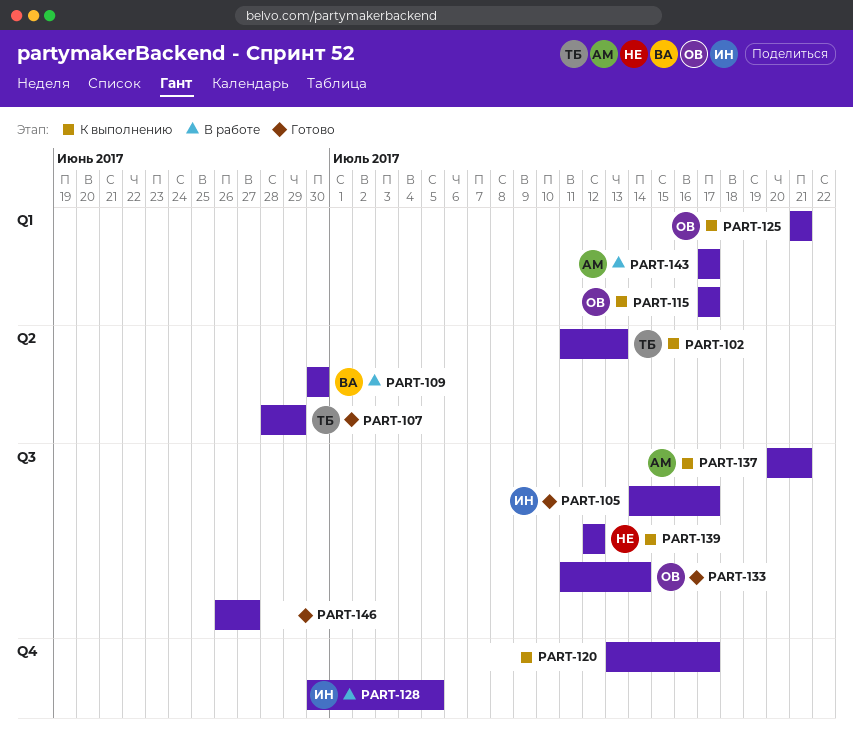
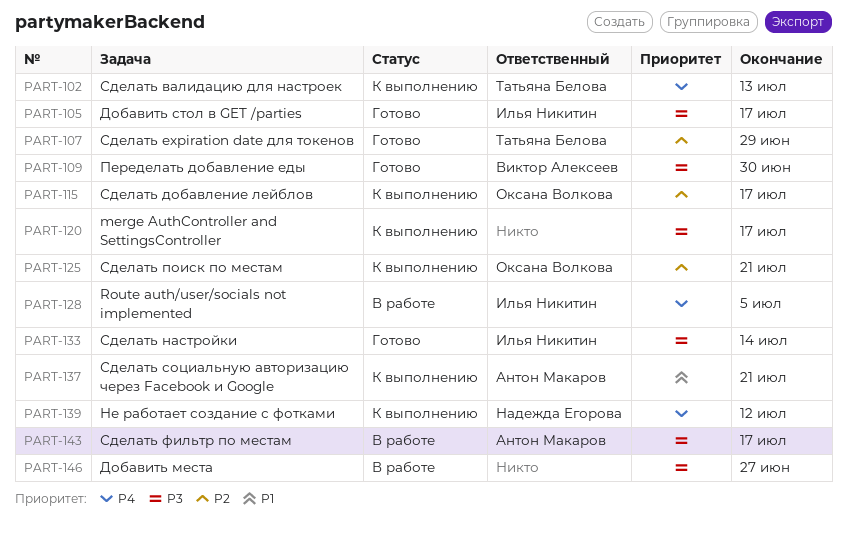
PART-109, status: В работе -> Готово
PART-133, owner: Оксана Волкова -> Илья Никитин
PART-146, status: Готово -> В работе

